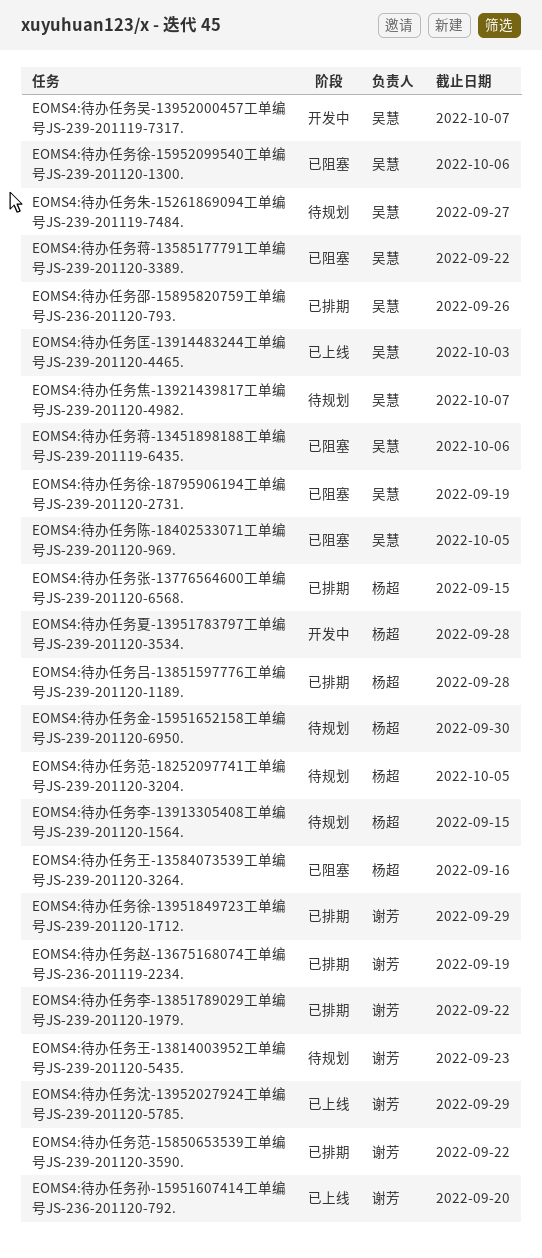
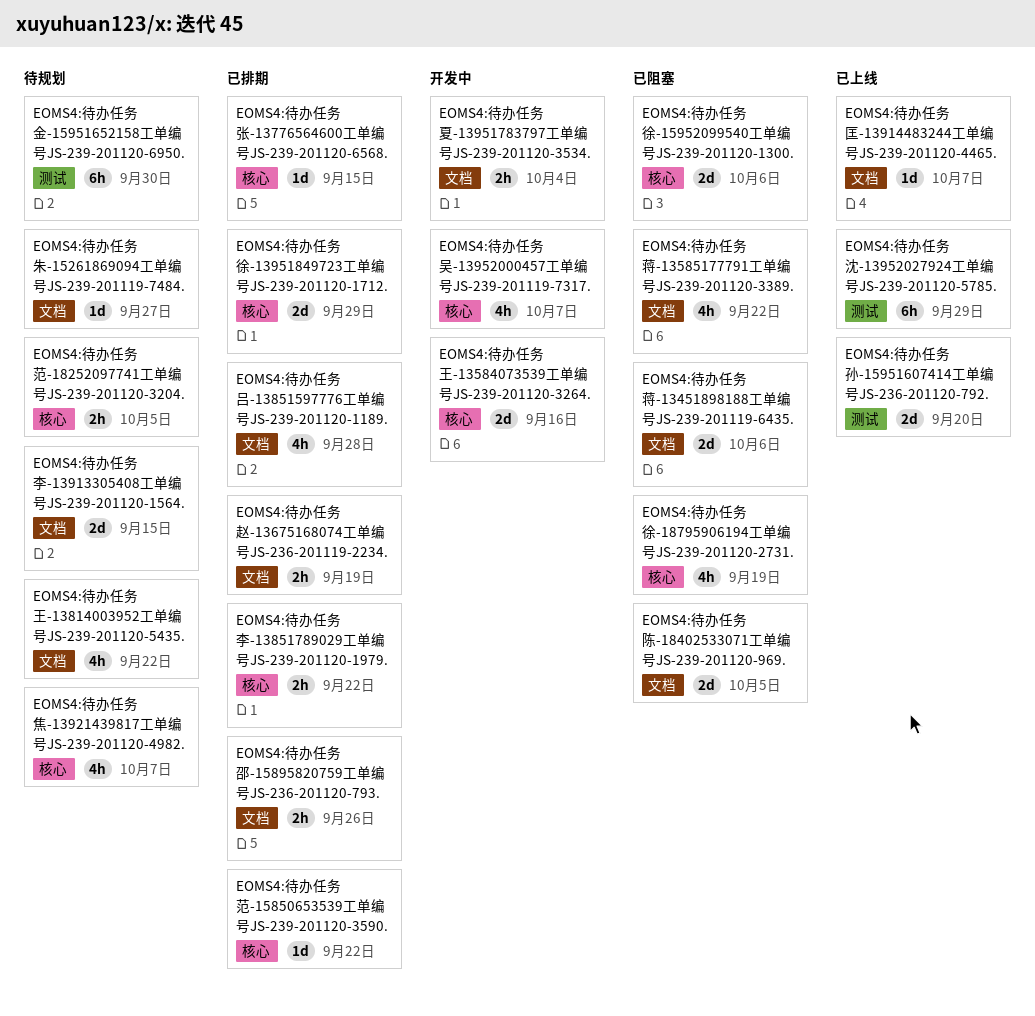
EOMS4:待办任务匡-13914483244工单编号JS-239-201120-4465., due: Oct 3 -> Oct 7
EOMS4:待办任务夏-13951783797工单编号JS-239-201120-3534., due: Sep 28 -> Oct 4
EOMS4:待办任务王-13584073539工单编号JS-239-201120-3264., status: 已阻塞 -> 开发中
EOMS4:待办任务王-13814003952工单编号JS-239-201120-5435., due: Sep 23 -> Sep 22

